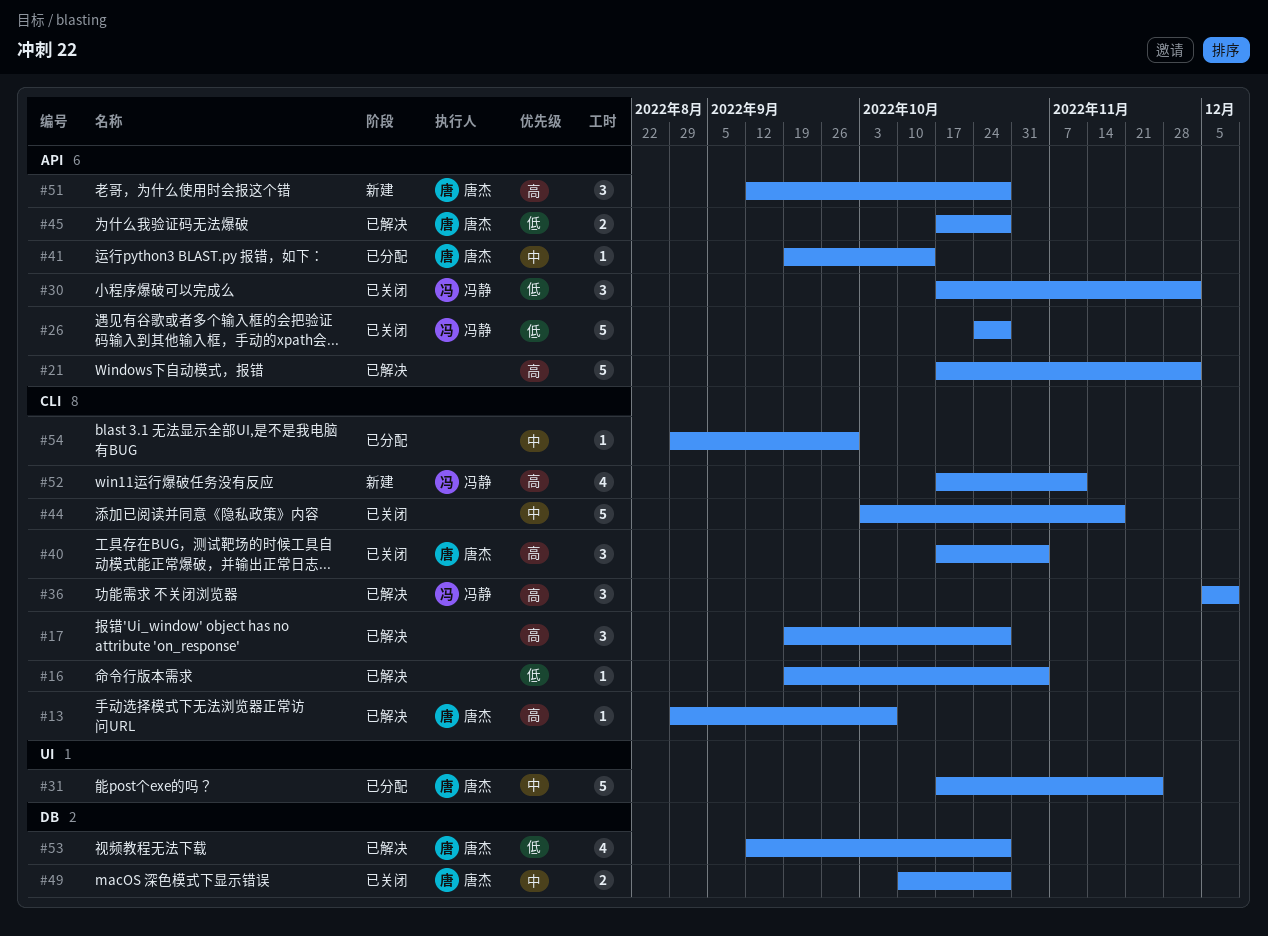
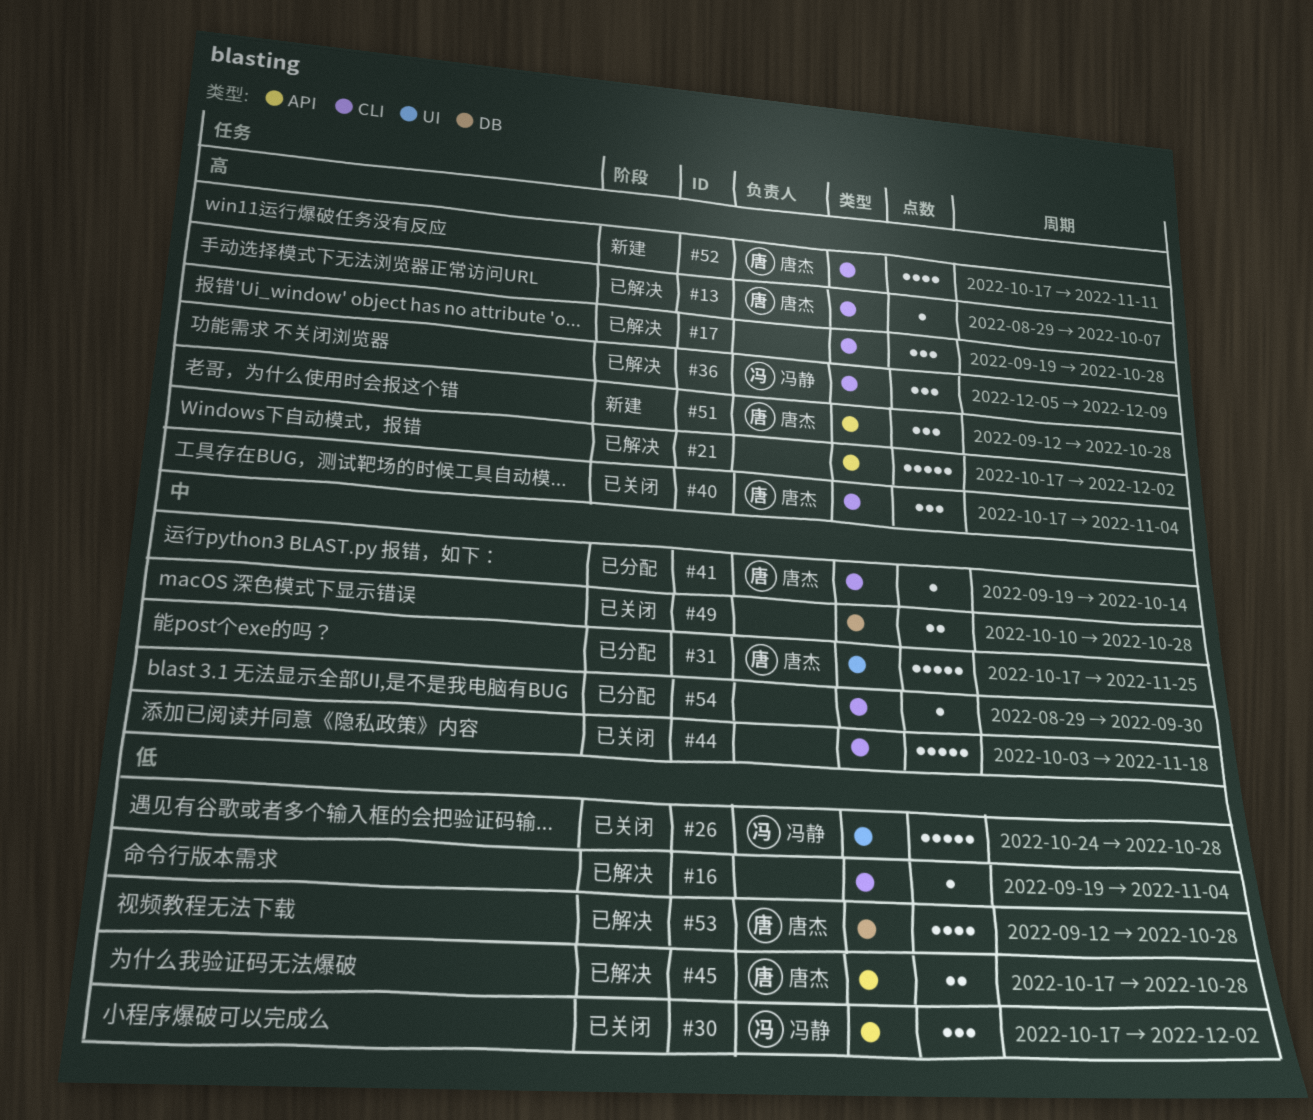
#26, label: API -> UI
#41, label: API -> CLI
#49, owner: 唐杰 -> none
#52, owner: 冯静 -> 唐杰

